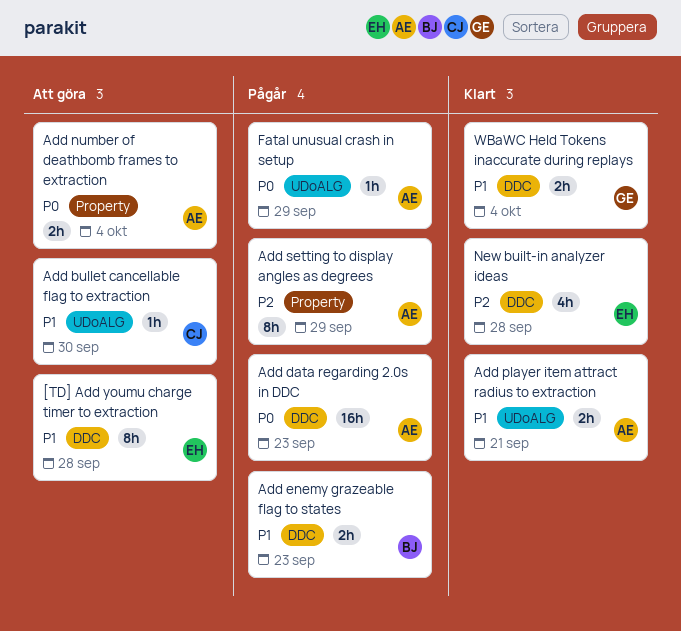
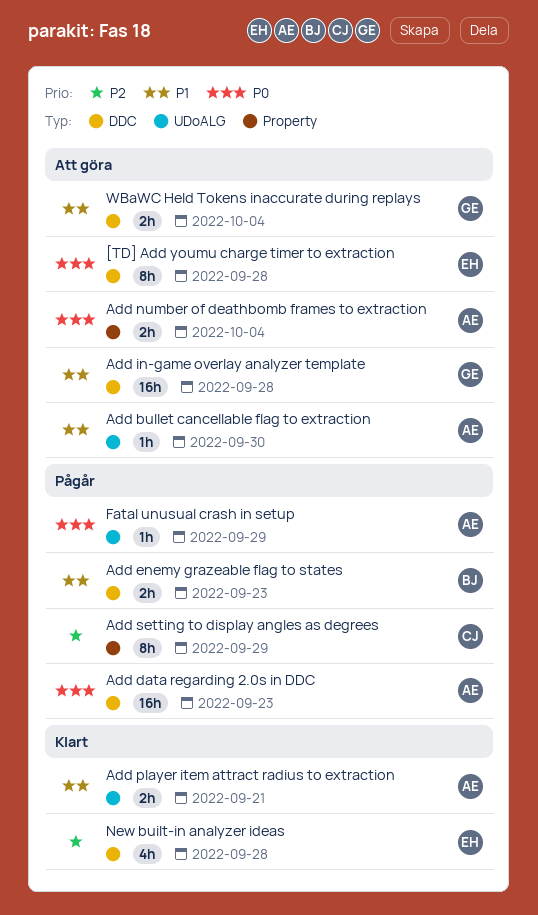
[TD] Add youmu charge timer to extraction, priority: P1 -> P0
Add bullet cancellable flag to extraction, owner: CJ -> AE
Add in-game overlay analyzer template: none -> present
Add setting to display angles as degrees, owner: AE -> CJ
WBaWC Held Tokens inaccurate during replays, status: Klart -> Att göra

